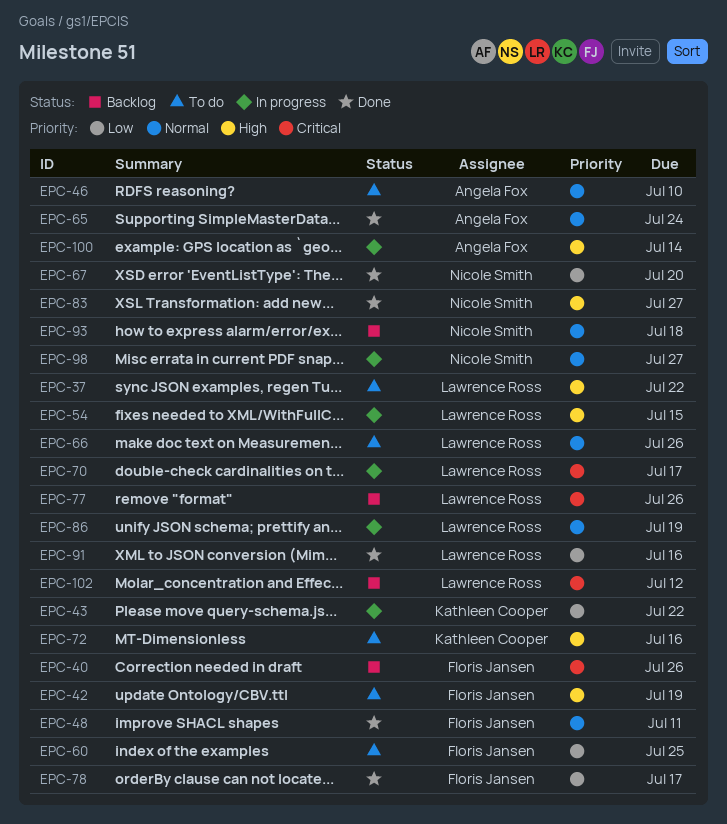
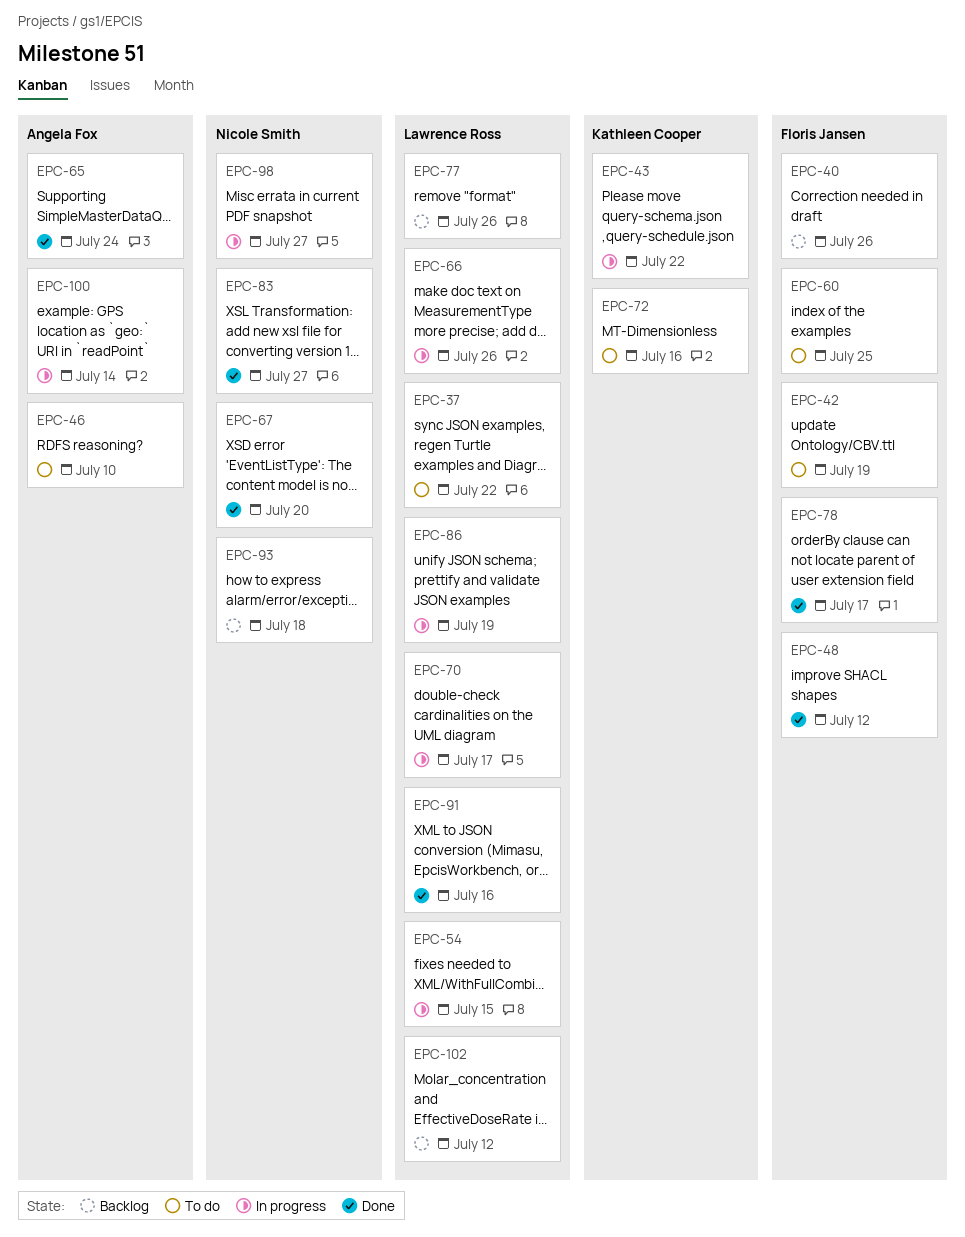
EPC-48, due: Jul 11 -> Jul 12
EPC-66, status: To do -> In progress

